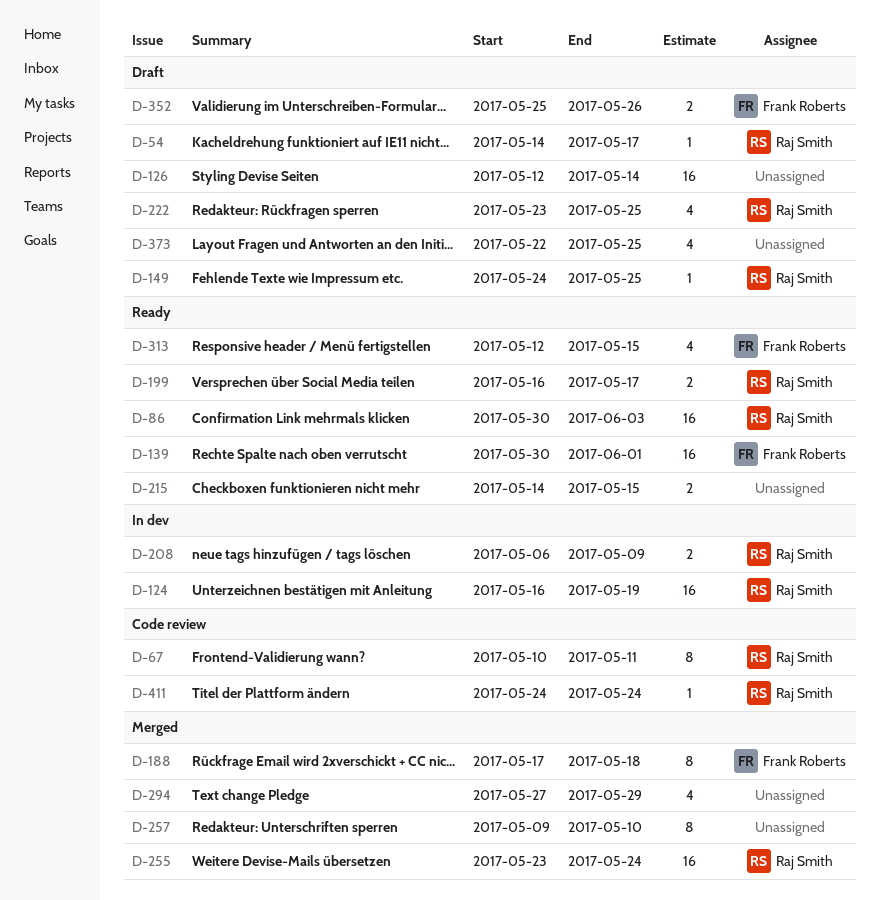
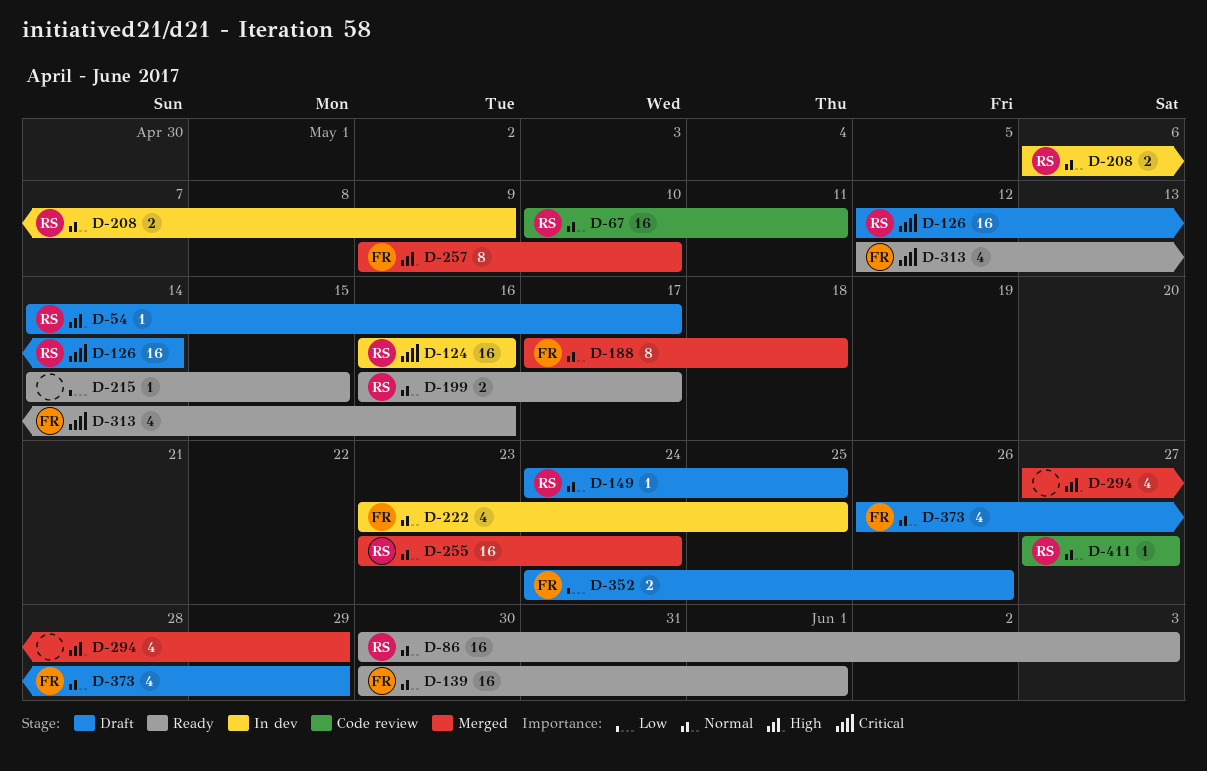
D-67, estimate: 8 -> 16
D-124, due: May 19 -> May 16
D-126, owner: none -> Raj Smith
D-215, estimate: 2 -> 1
D-222, status: Draft -> In dev
D-222, owner: Raj Smith -> Frank Roberts
D-257, owner: none -> Frank Roberts
D-313, due: May 15 -> May 16
D-352, start: May 25 -> May 24
D-373, owner: none -> Frank Roberts
D-373, start: May 22 -> May 26
D-373, due: May 25 -> May 29
D-411, start: May 24 -> May 27
D-411, due: May 24 -> May 27

